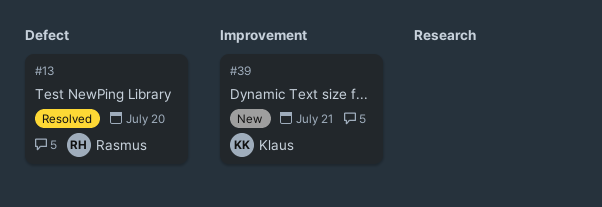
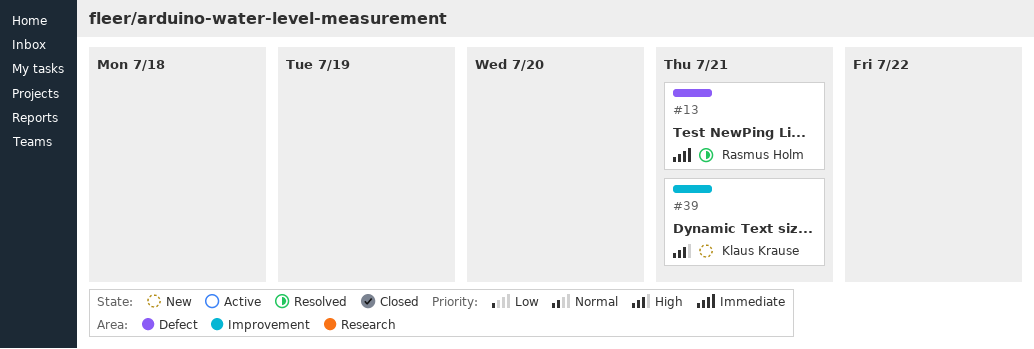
#13, due: Jul 20 -> Jul 21

